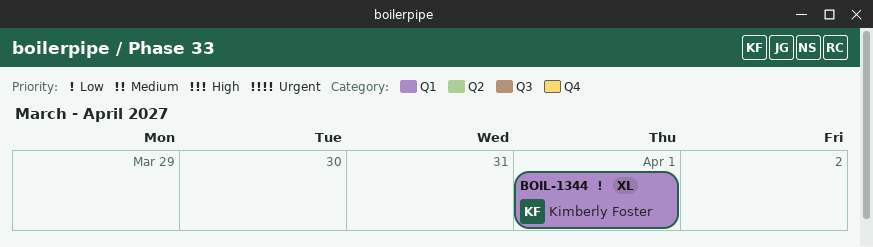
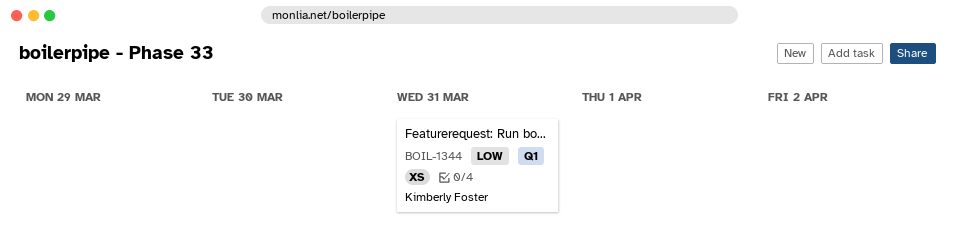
BOIL-1344, estimate: XL -> XS
BOIL-1344, due: Apr 1 -> Mar 31

